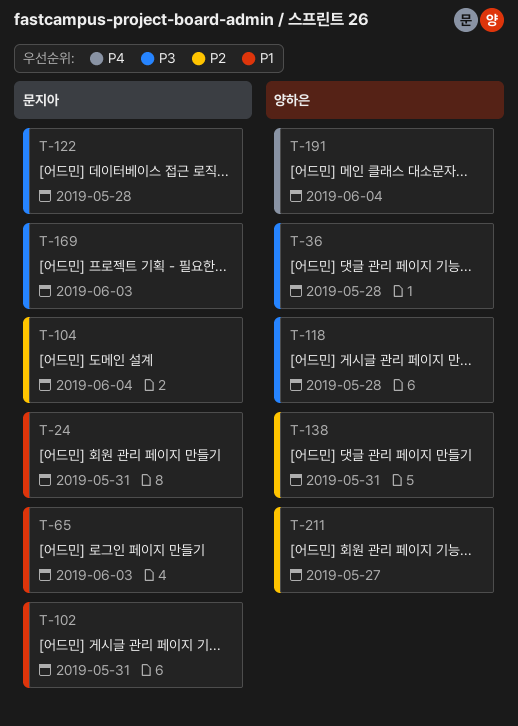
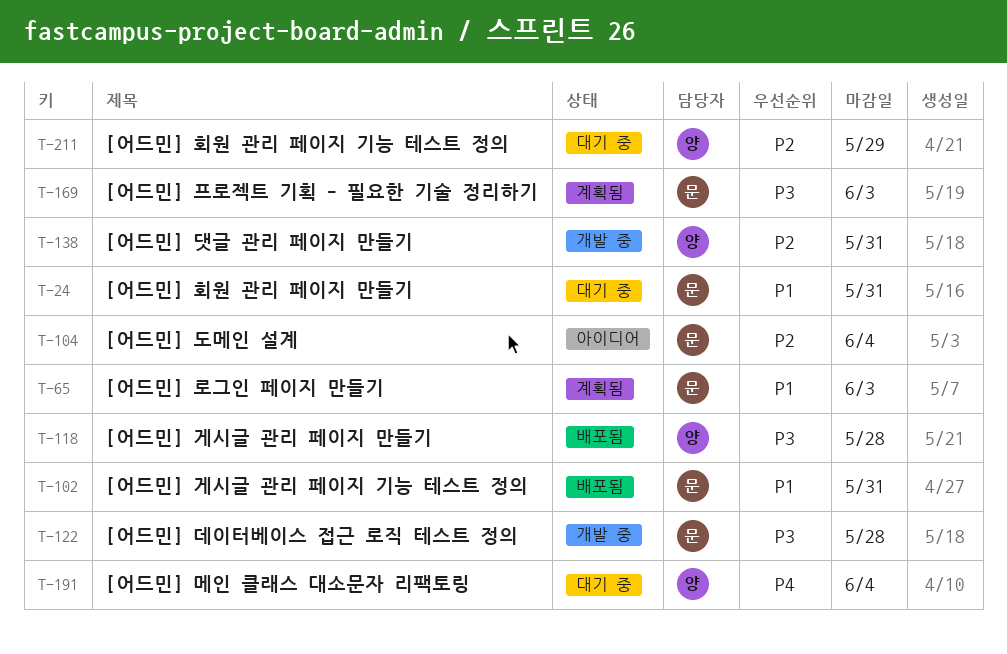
T-36: present -> none
T-211, due: May 27 -> May 29

